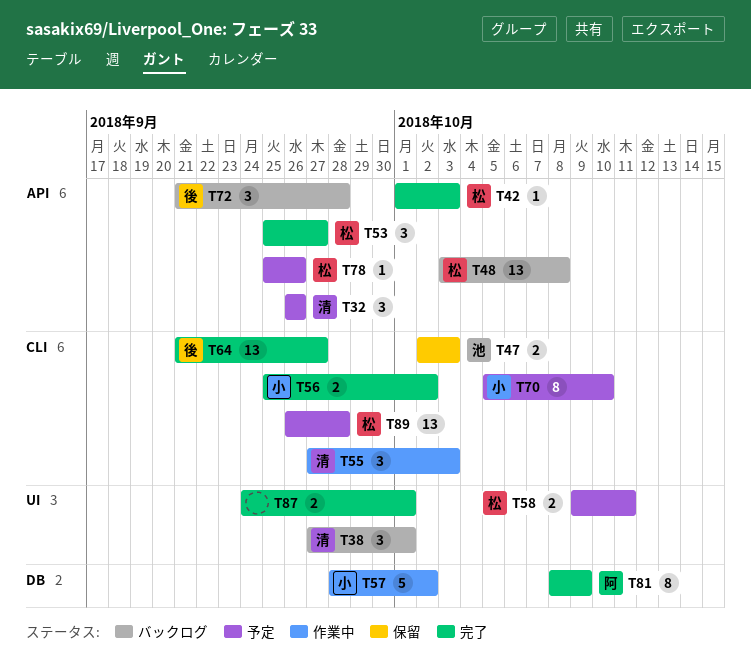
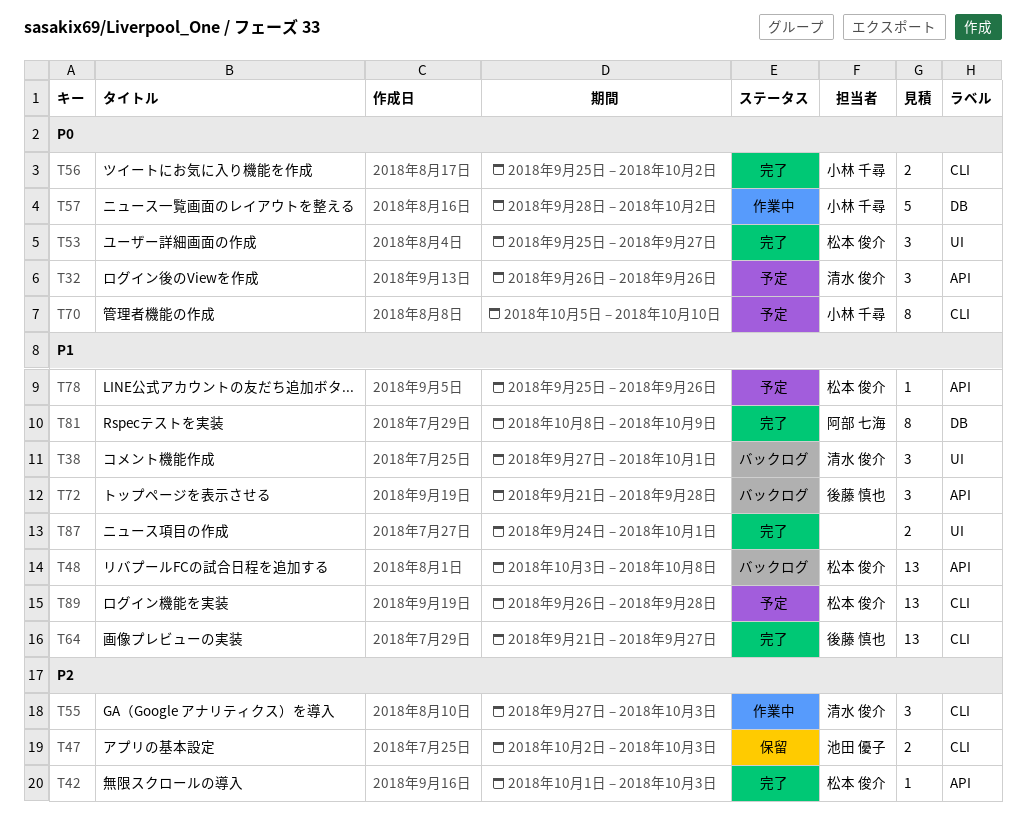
T53, label: API -> UI
T58: present -> none

